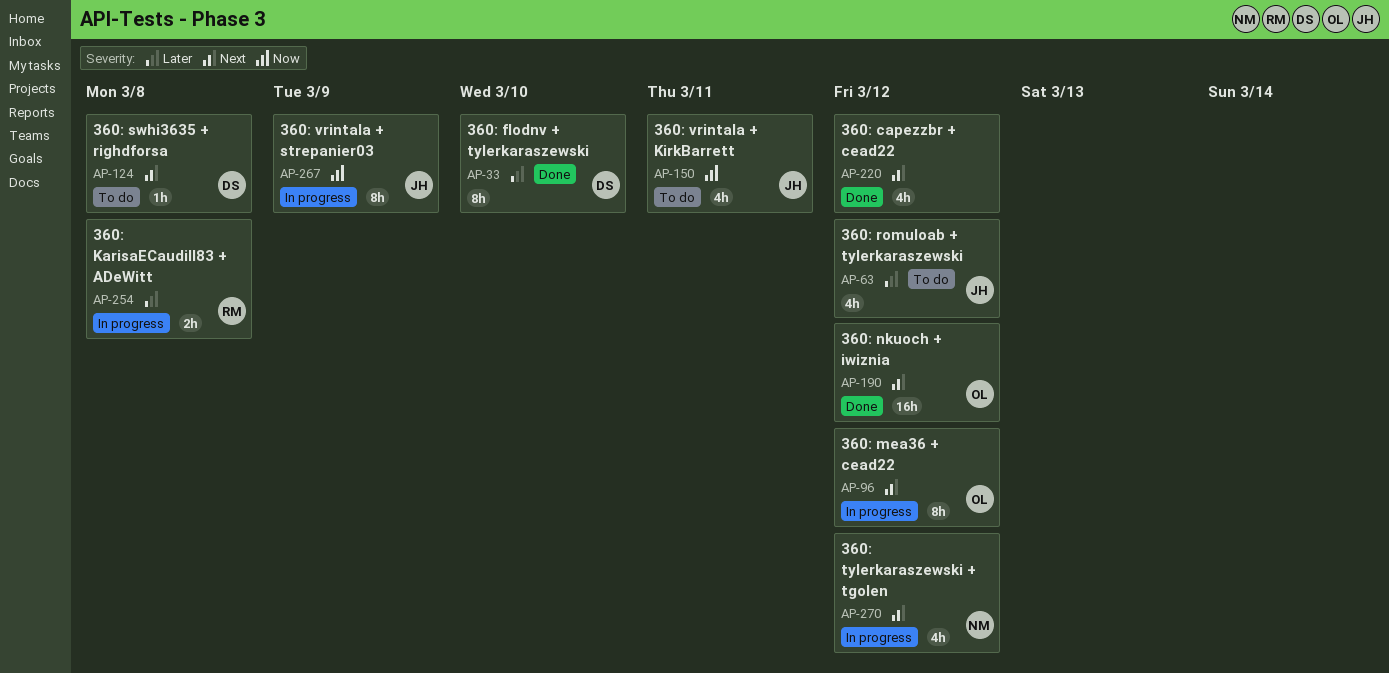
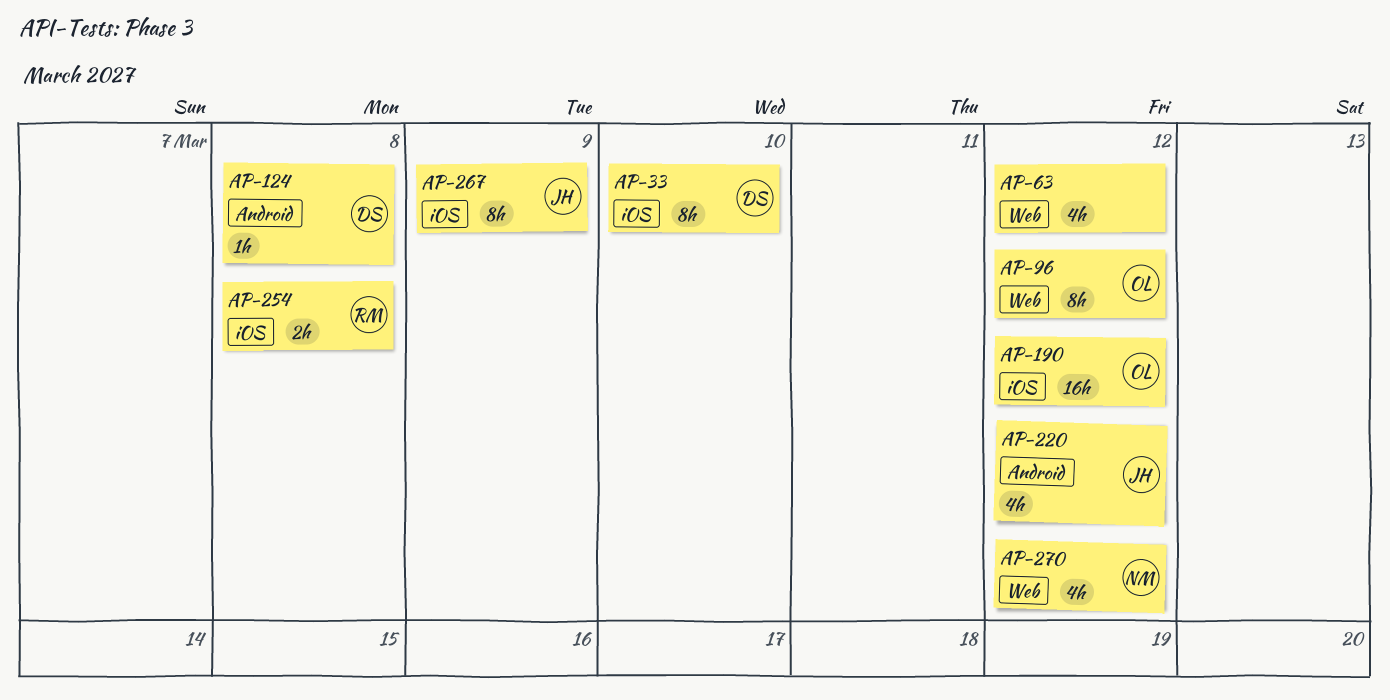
AP-63, owner: JH -> none
AP-150: present -> none
AP-220, owner: none -> JH

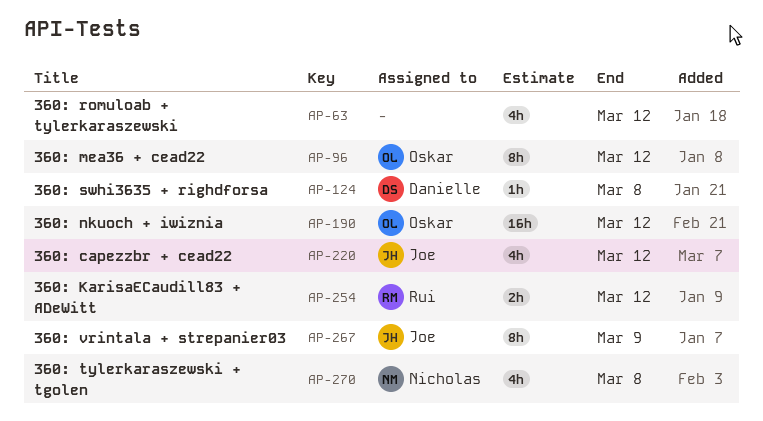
AP-33: present -> none
AP-254, due: Mar 8 -> Mar 12
AP-270, due: Mar 12 -> Mar 8

